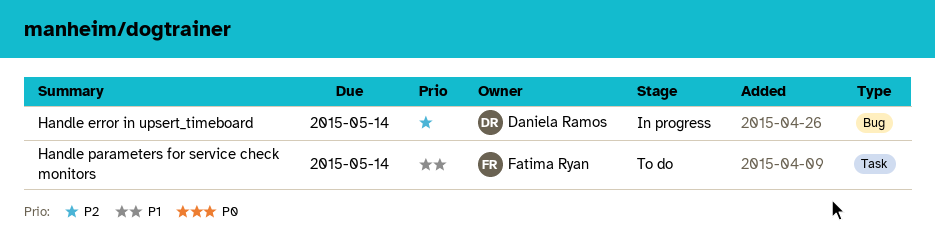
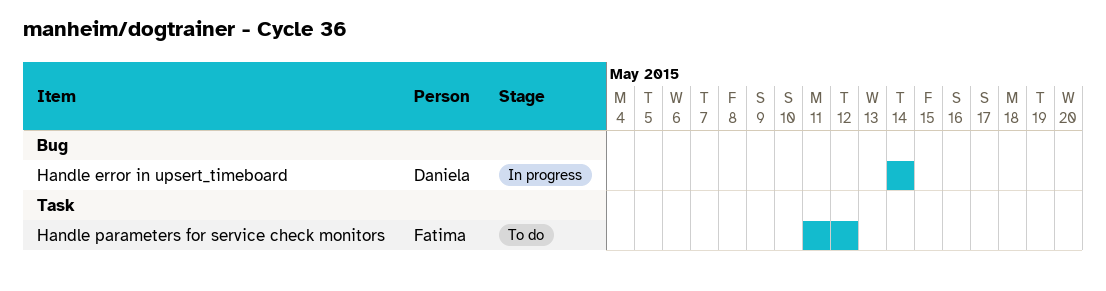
Handle parameters for service check monitors, due: May 14 -> May 12

